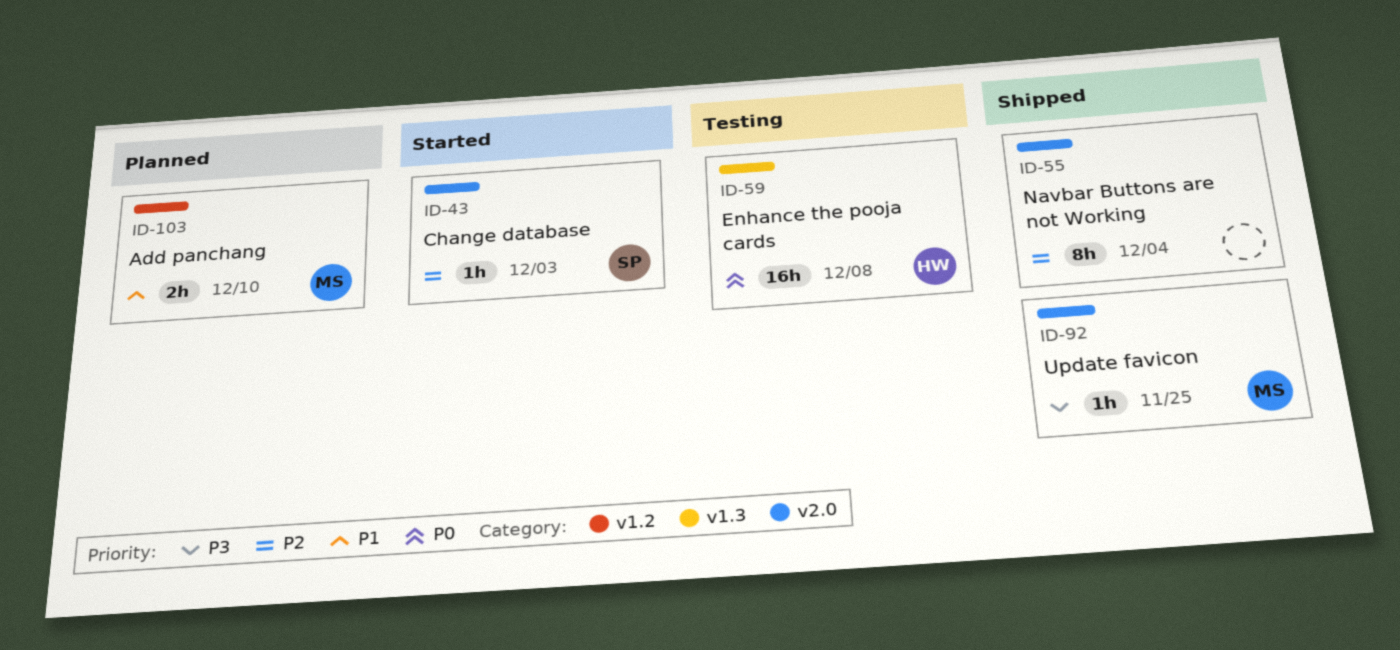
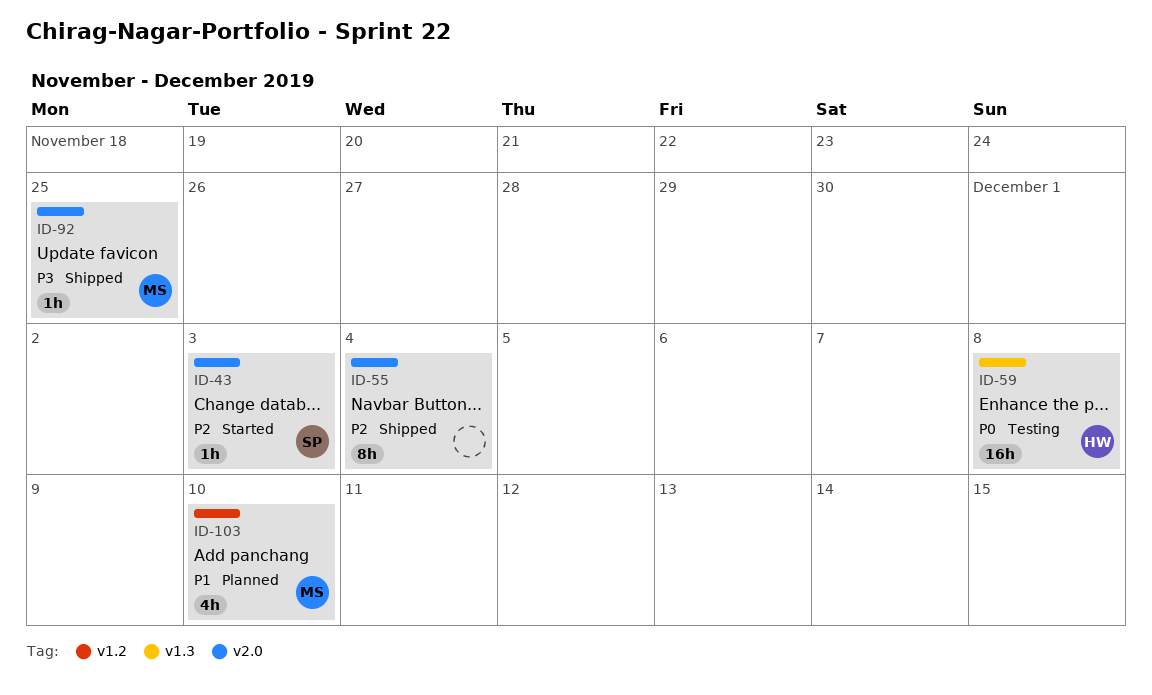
ID-103, estimate: 2h -> 4h

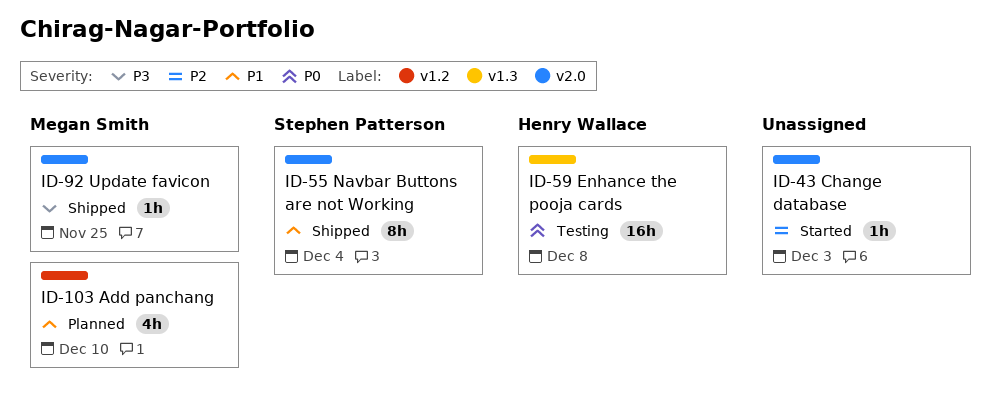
ID-43, owner: Stephen Patterson -> none
ID-55, owner: none -> Stephen Patterson
ID-55, priority: P2 -> P1

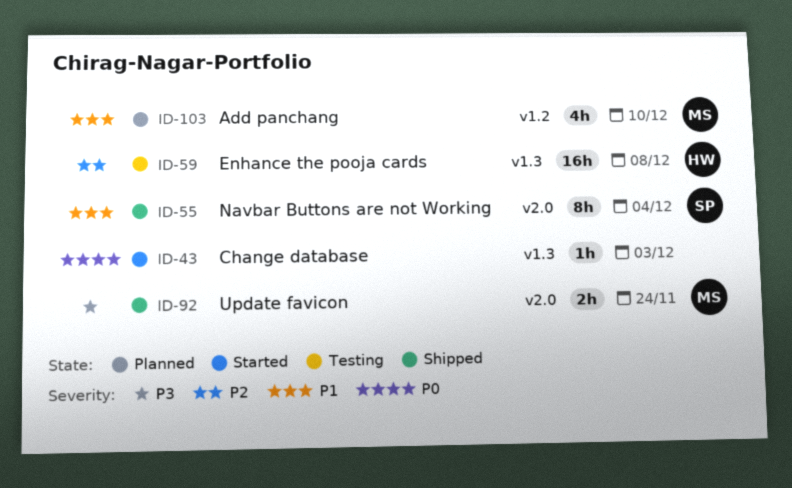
ID-43, priority: P2 -> P0
ID-43, label: v2.0 -> v1.3
ID-59, priority: P0 -> P2
ID-92, estimate: 1h -> 2h
ID-92, due: Nov 25 -> Nov 24

